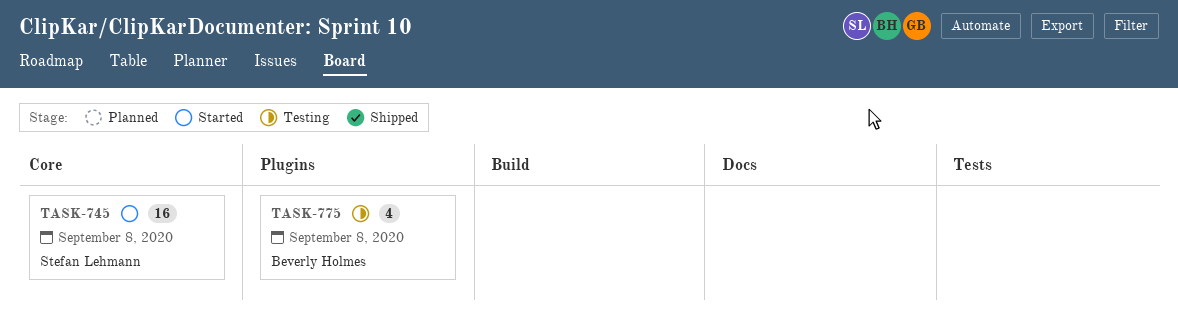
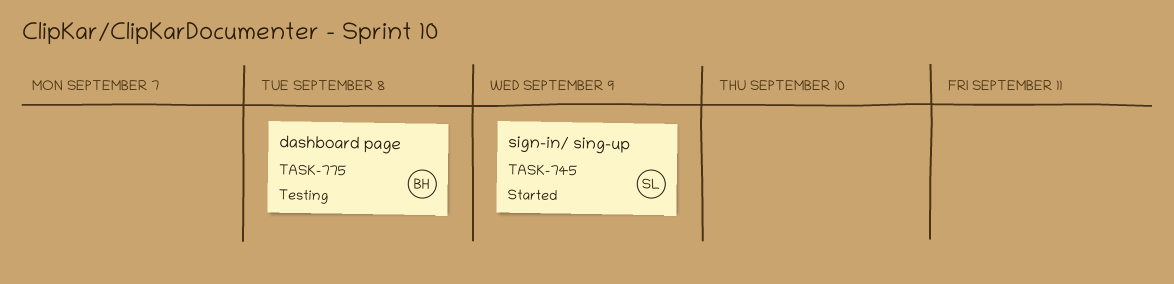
TASK-745, due: Sep 8 -> Sep 9

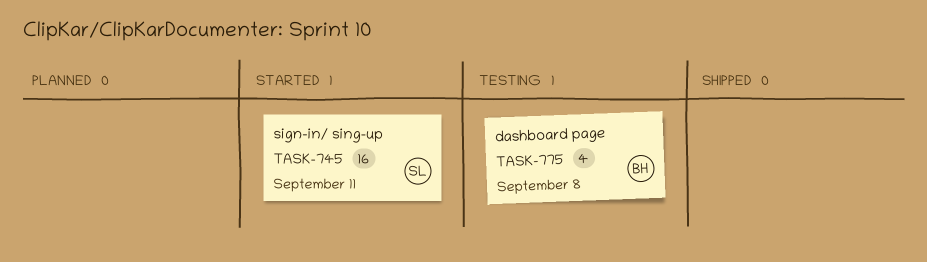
TASK-745, due: Sep 9 -> Sep 11

